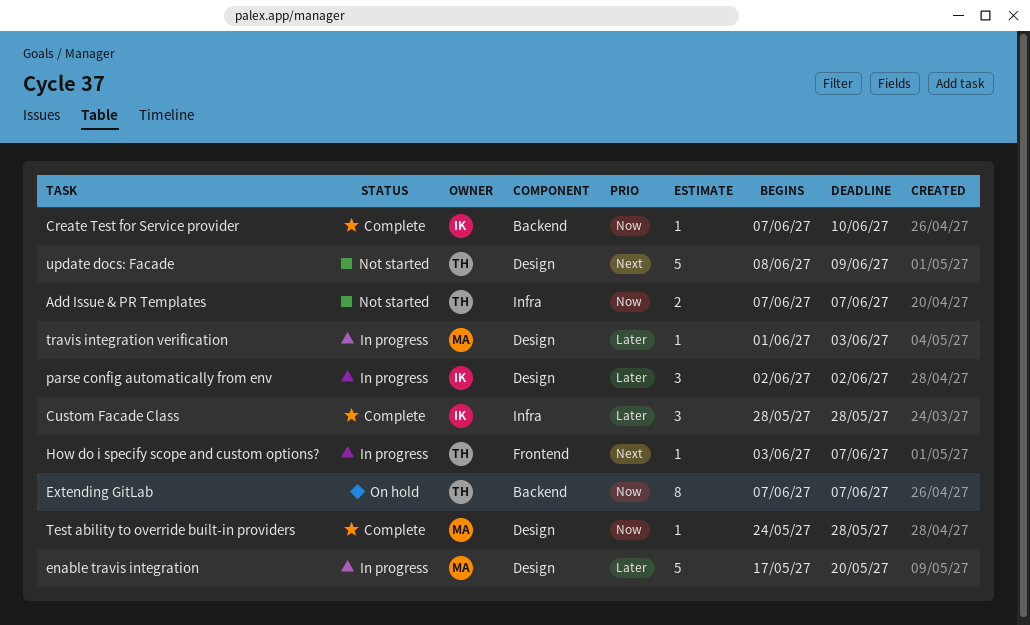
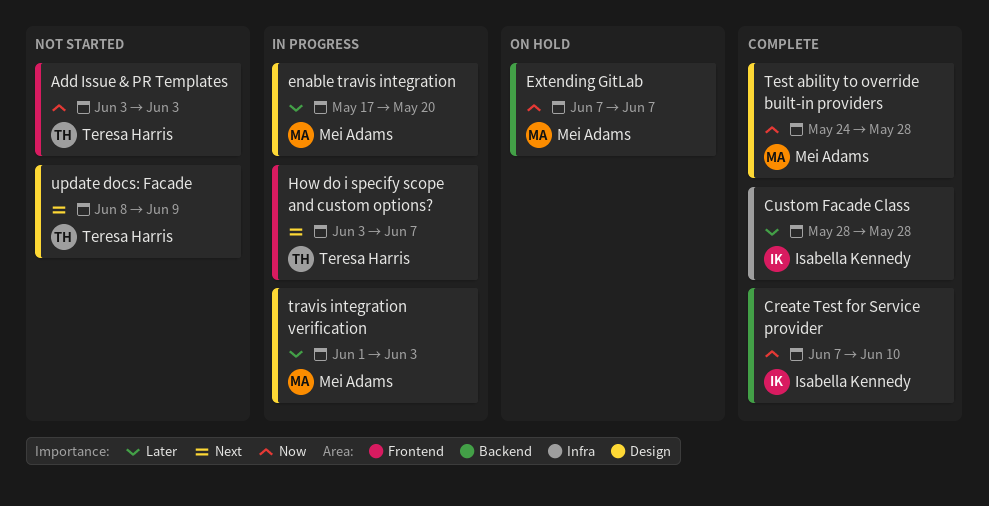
Add Issue & PR Templates, label: Infra -> Frontend
Add Issue & PR Templates, start: Jun 7 -> Jun 3
Add Issue & PR Templates, due: Jun 7 -> Jun 3
Extending GitLab, owner: Teresa Harris -> Mei Adams
parse config automatically from env: present -> none

